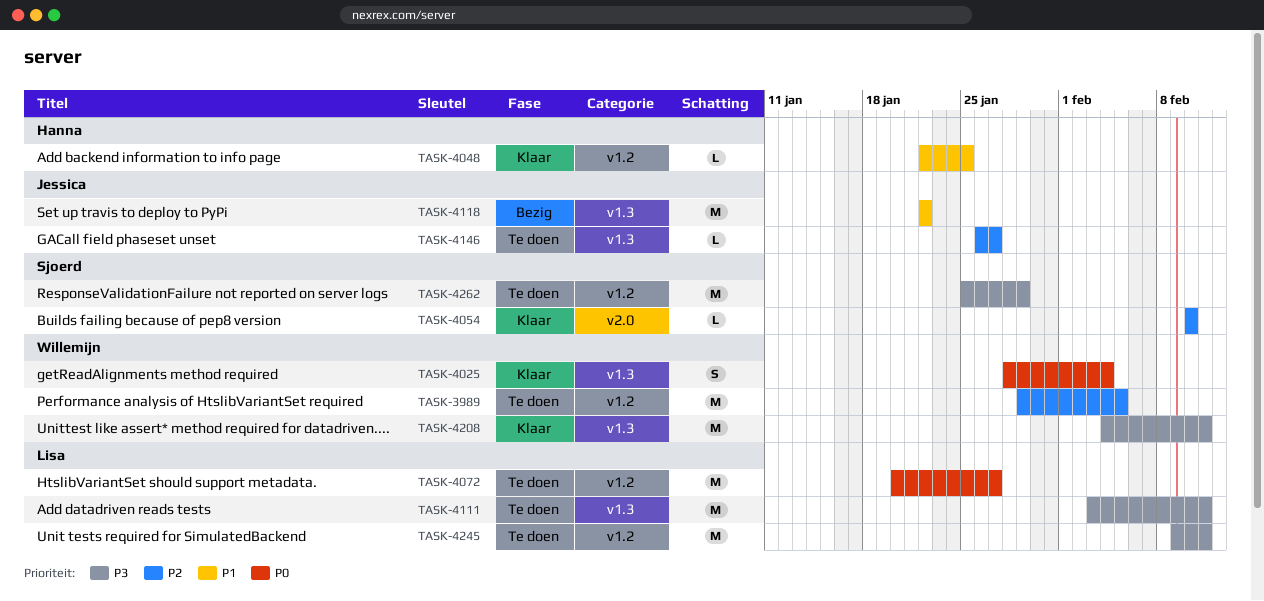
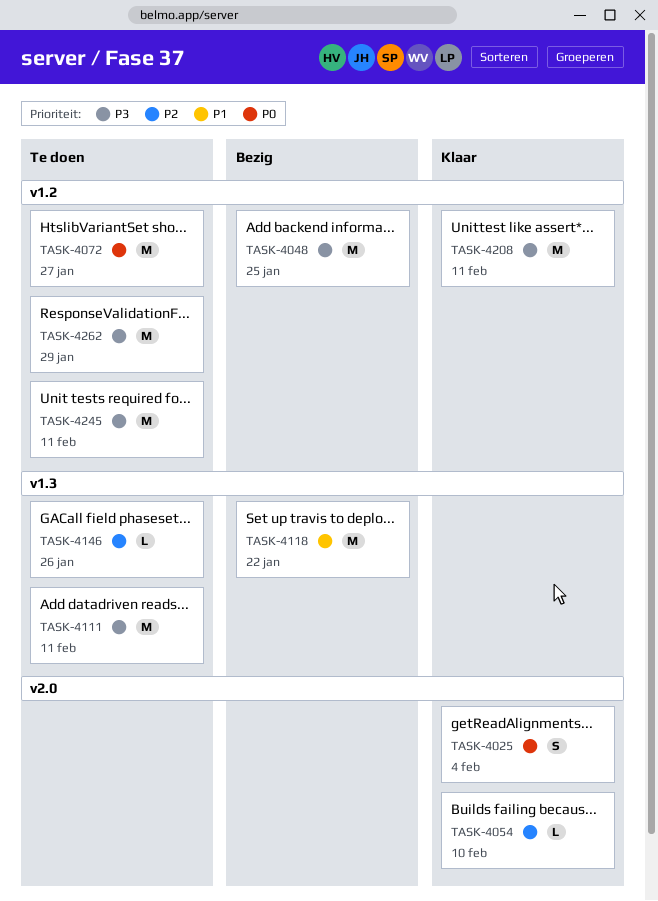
TASK-3989: present -> none
TASK-4025, label: v1.3 -> v2.0
TASK-4048, status: Klaar -> Bezig
TASK-4048, priority: P1 -> P3
TASK-4048, estimate: L -> M
TASK-4146, due: Jan 27 -> Jan 26
TASK-4208, label: v1.3 -> v1.2

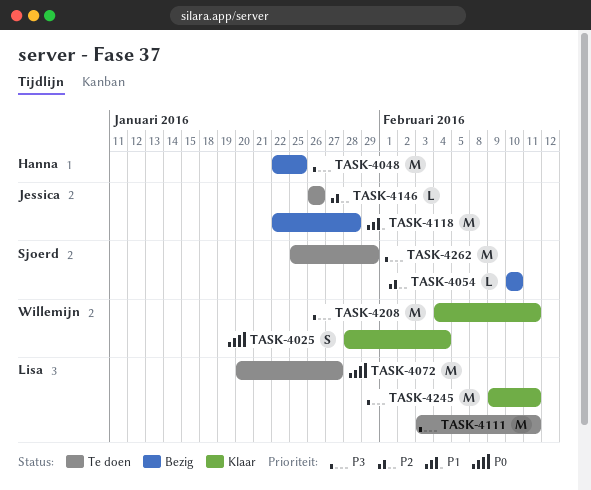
TASK-4054, status: Klaar -> Bezig
TASK-4118, due: Jan 22 -> Jan 28
TASK-4245, status: Te doen -> Klaar

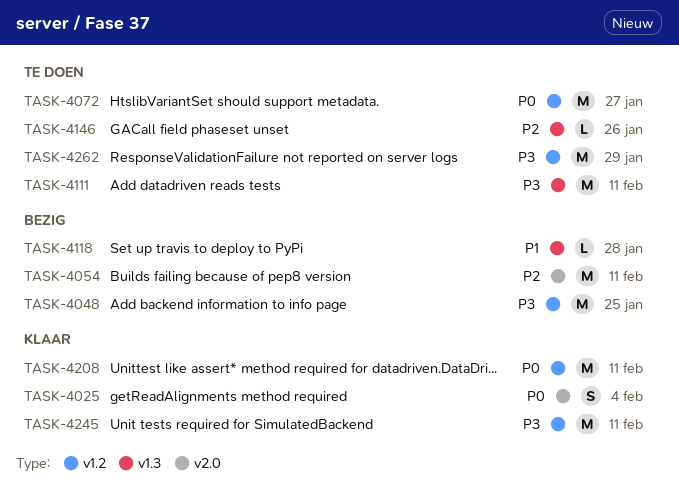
TASK-4054, estimate: L -> M
TASK-4054, due: Feb 10 -> Feb 11
TASK-4118, estimate: M -> L
TASK-4208, priority: P3 -> P0

